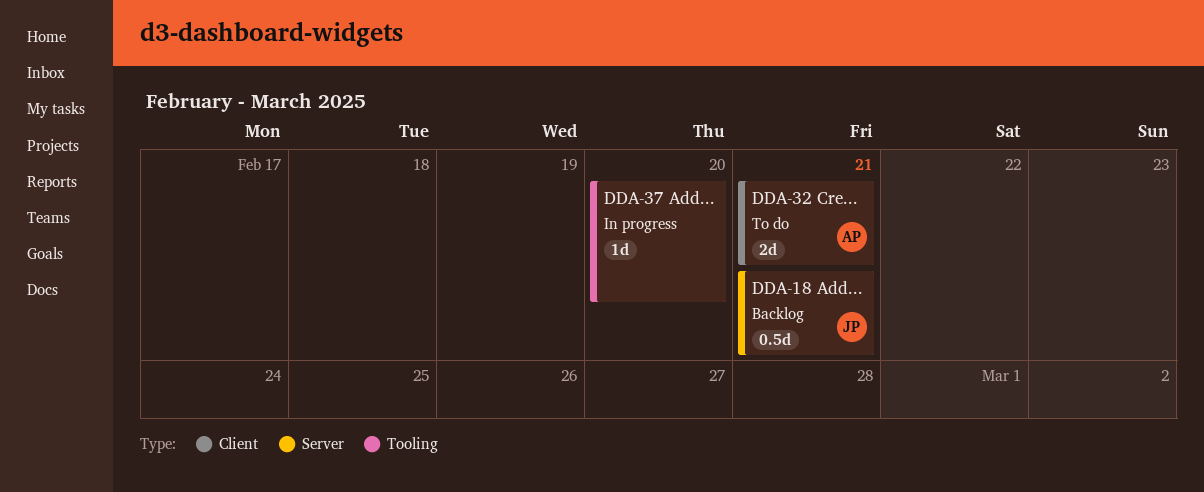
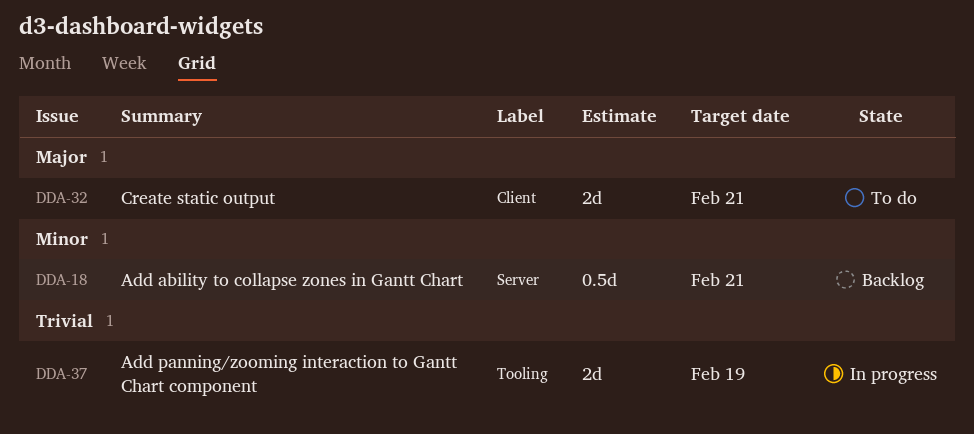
DDA-37, estimate: 1d -> 2d
DDA-37, due: Feb 20 -> Feb 19

